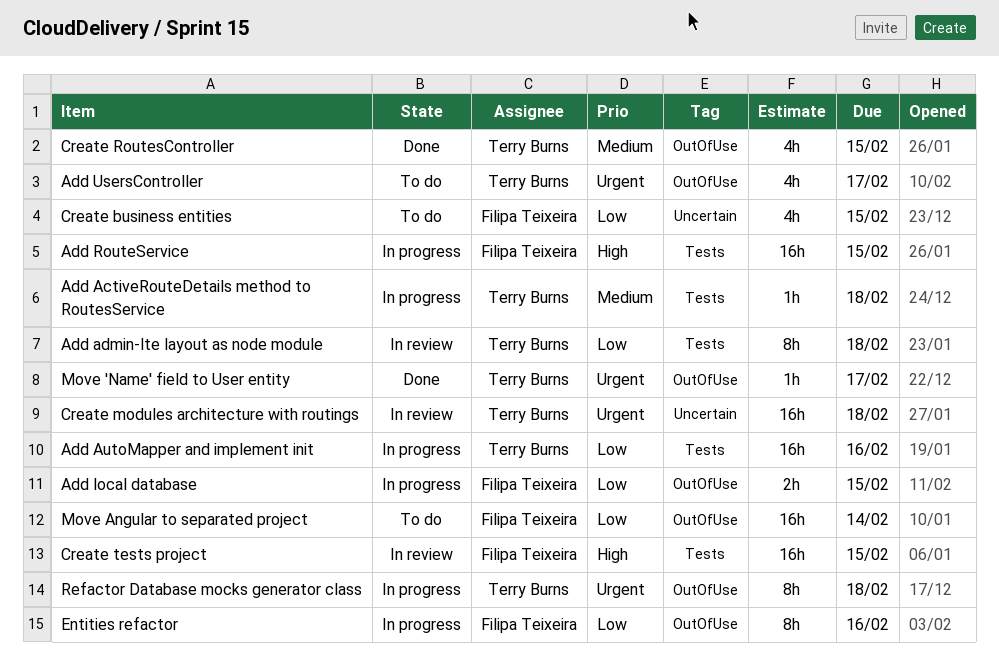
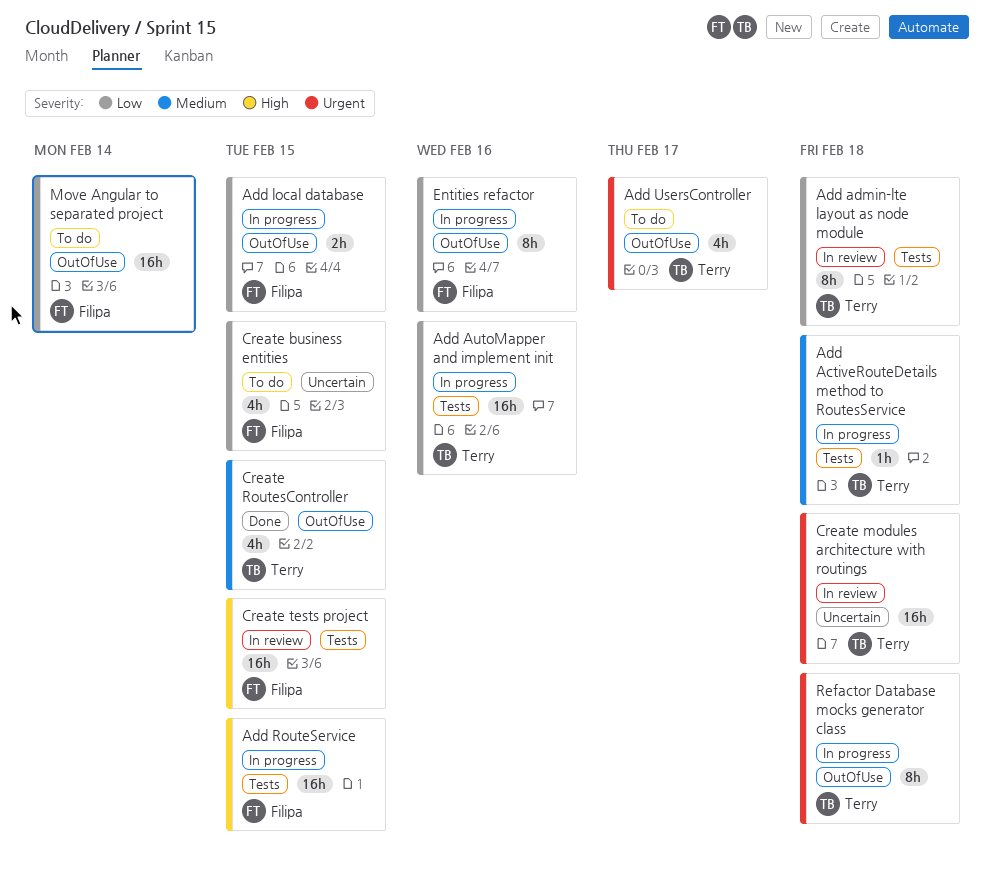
Move 'Name' field to User entity: present -> none

